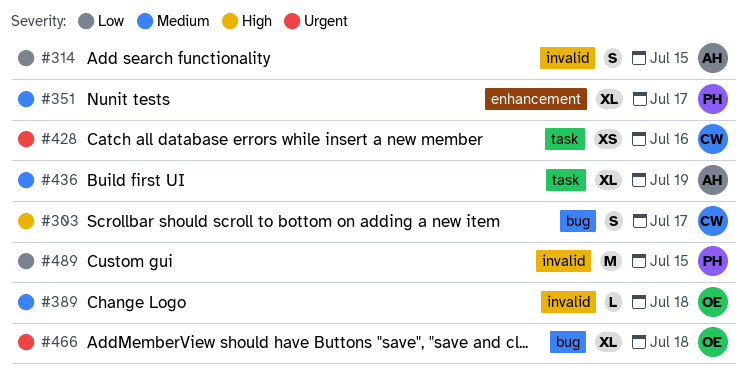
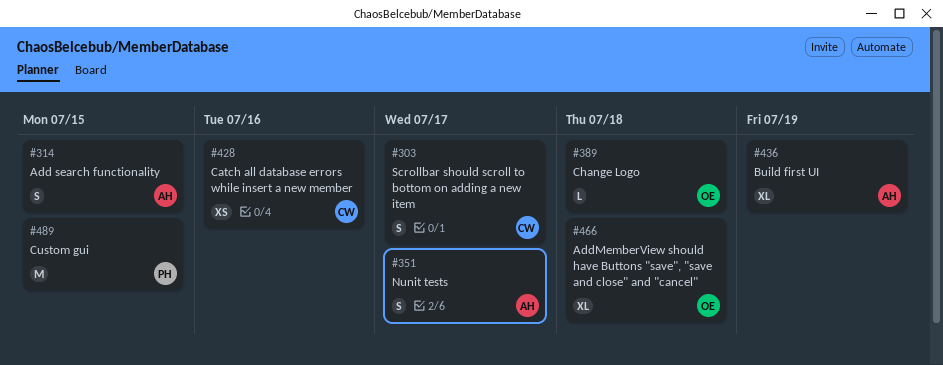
#351, owner: PH -> AH
#351, estimate: XL -> S

